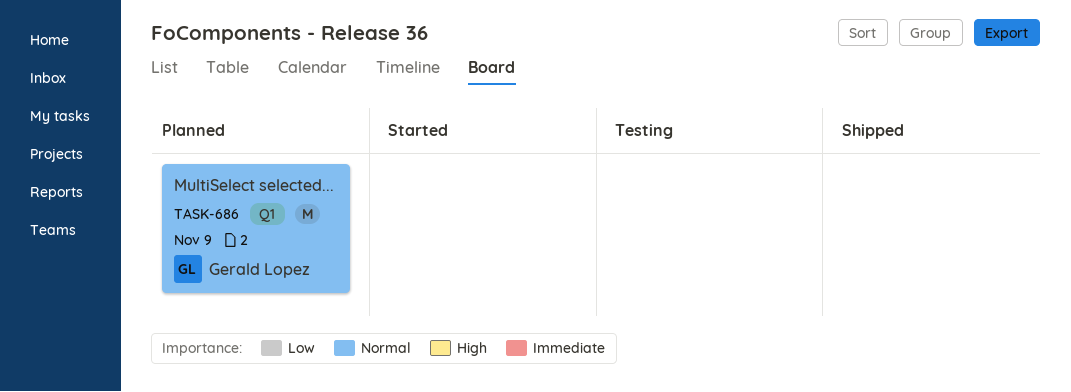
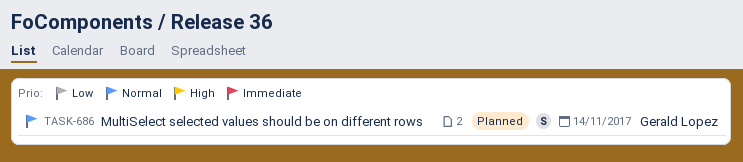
TASK-686, estimate: M -> S
TASK-686, due: Nov 9 -> Nov 14

